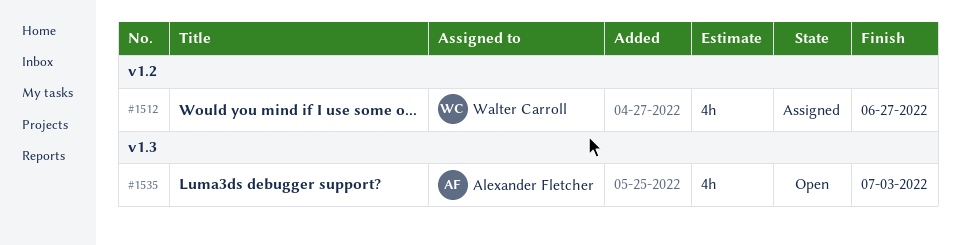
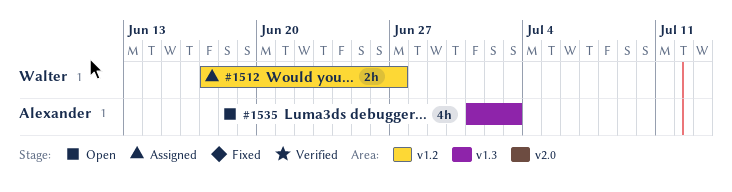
#1512, estimate: 4h -> 2h

